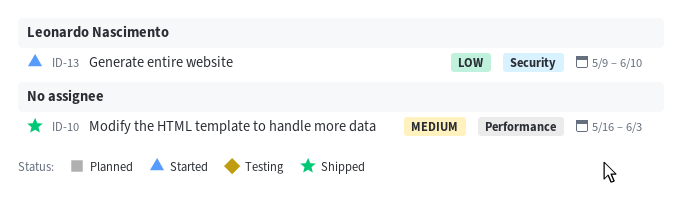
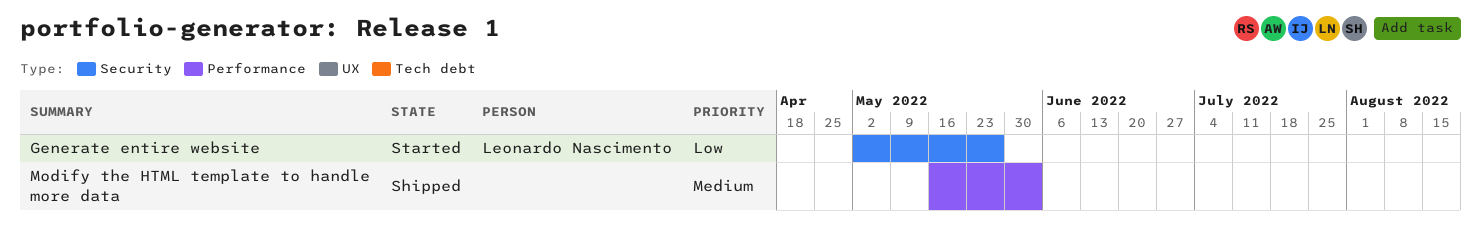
Generate entire website, start: May 9 -> May 2
Generate entire website, due: Jun 10 -> May 27

